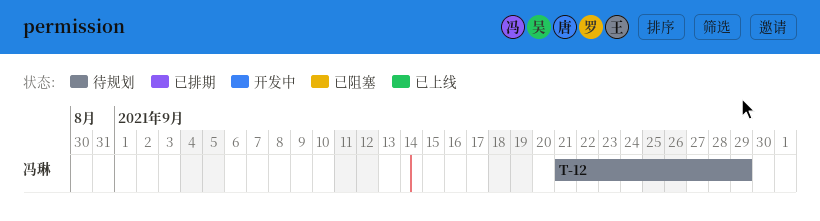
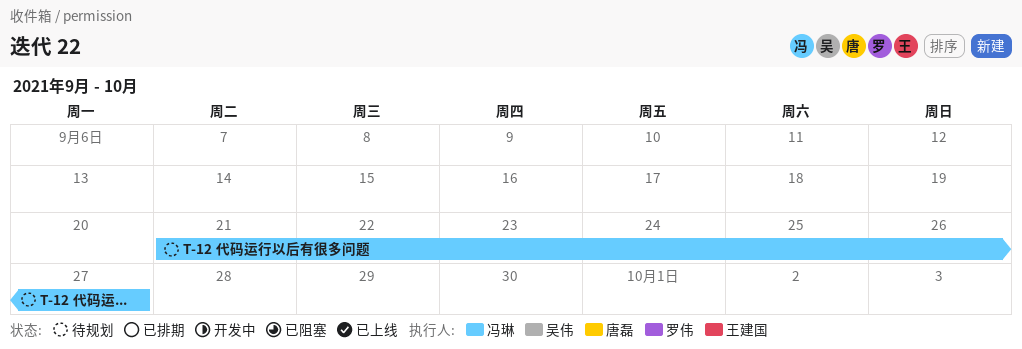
T-12, due: Sep 29 -> Sep 27

